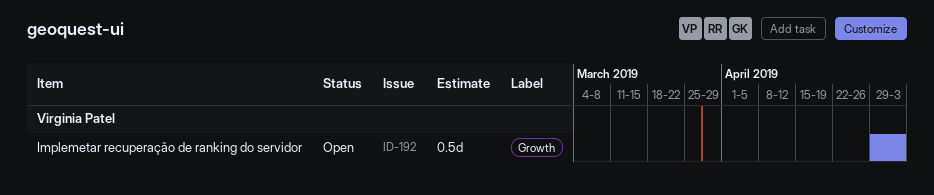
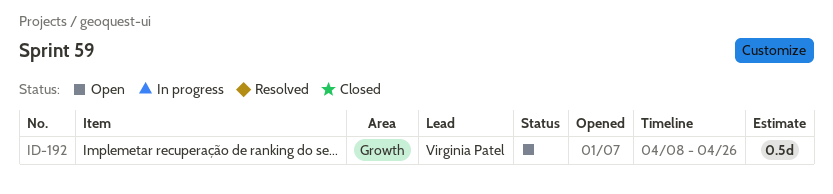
ID-192, start: Apr 29 -> Apr 8
ID-192, due: May 3 -> Apr 26

